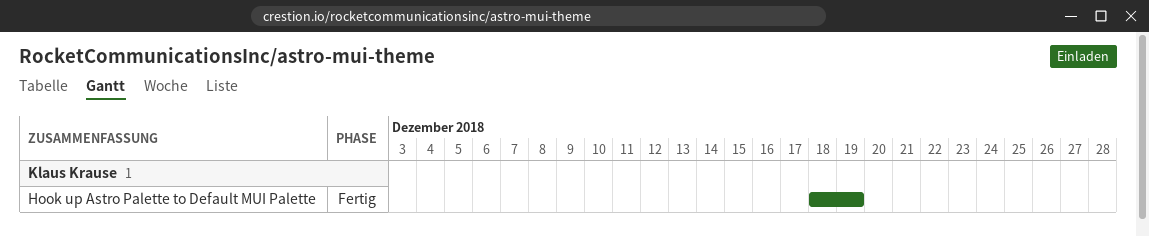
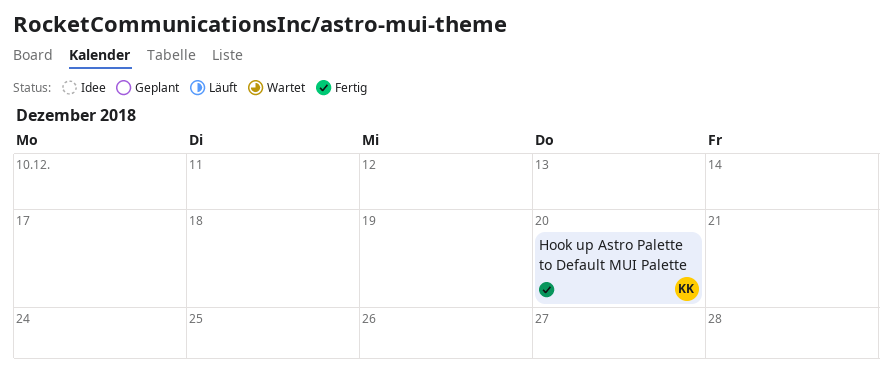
Hook up Astro Palette to Default MUI Palette, due: Dec 19 -> Dec 20

